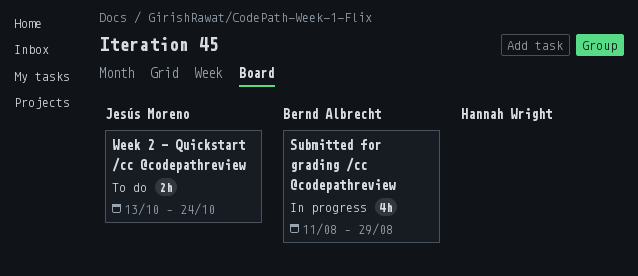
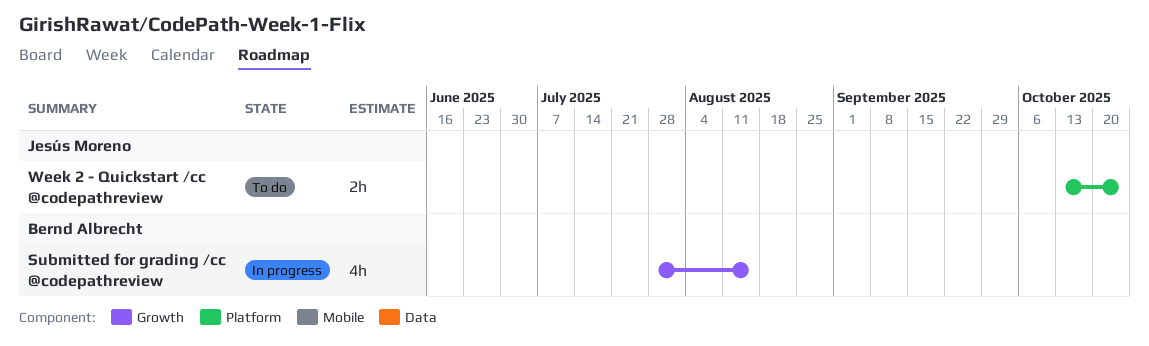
Submitted for grading /cc @codepathreview, start: Aug 11 -> Jul 28
Submitted for grading /cc @codepathreview, due: Aug 29 -> Aug 15

